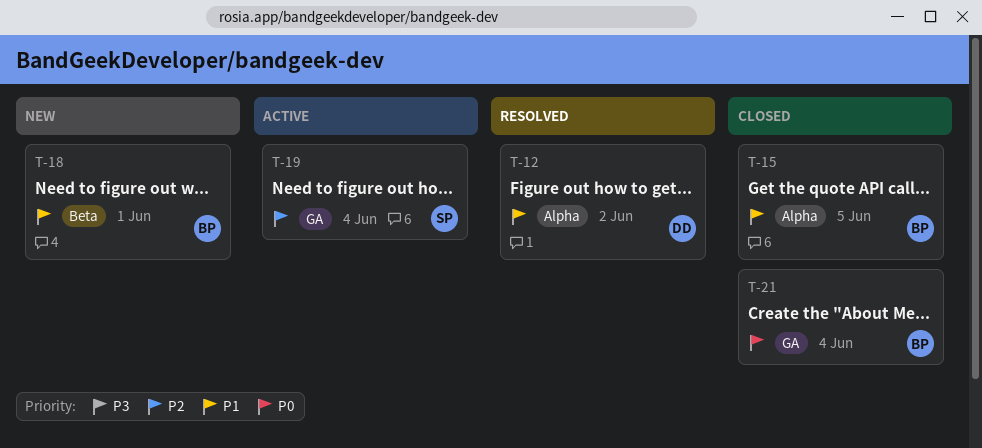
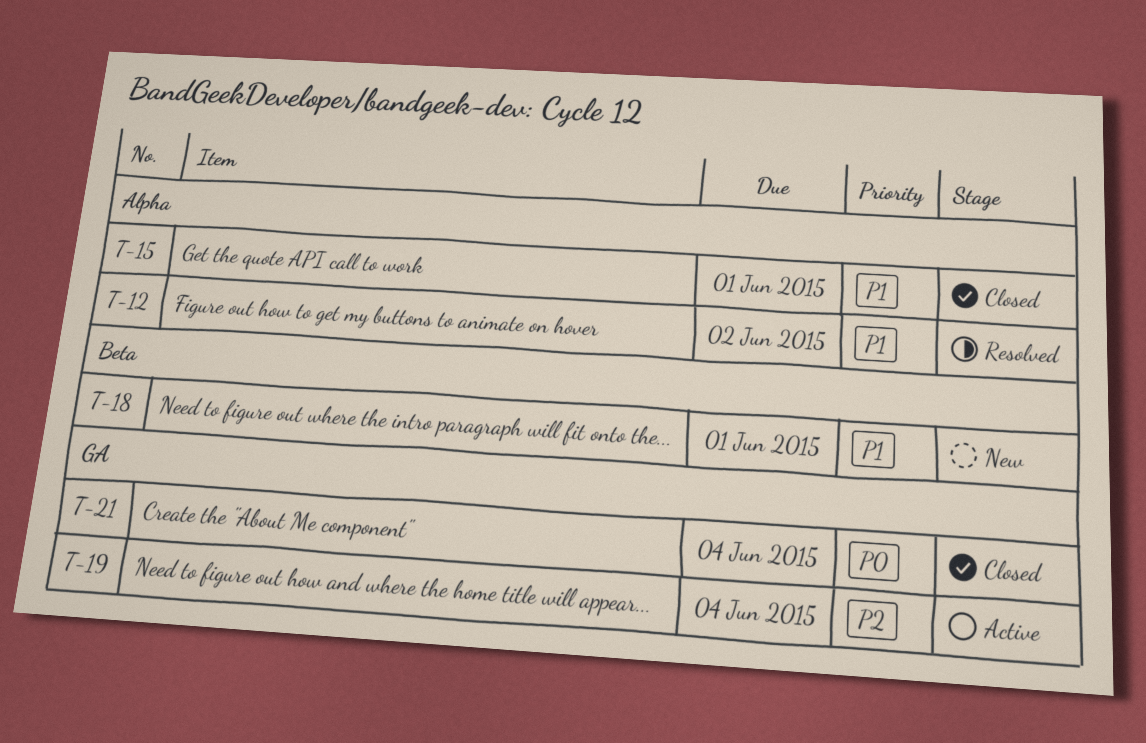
T-15, due: Jun 5 -> Jun 1

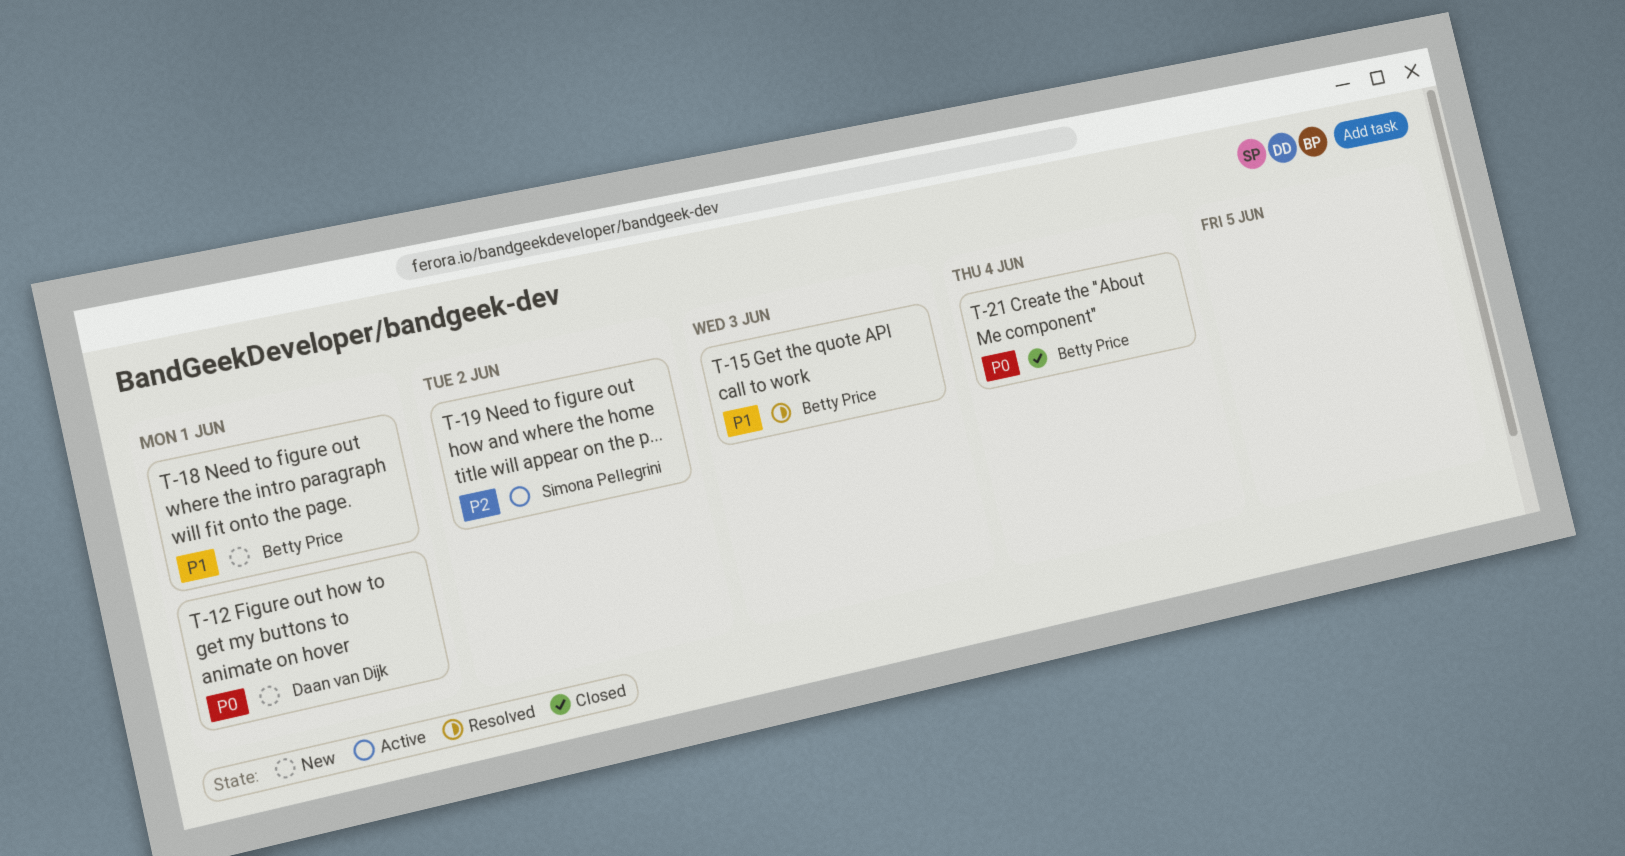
T-12, status: Resolved -> New
T-12, priority: P1 -> P0
T-12, due: Jun 2 -> Jun 1
T-15, status: Closed -> Resolved
T-15, due: Jun 1 -> Jun 3
T-19, due: Jun 4 -> Jun 2

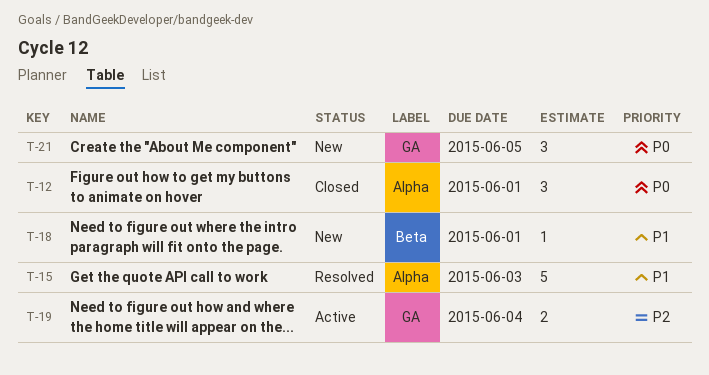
T-12, status: New -> Closed
T-19, due: Jun 2 -> Jun 4
T-21, status: Closed -> New
T-21, due: Jun 4 -> Jun 5

